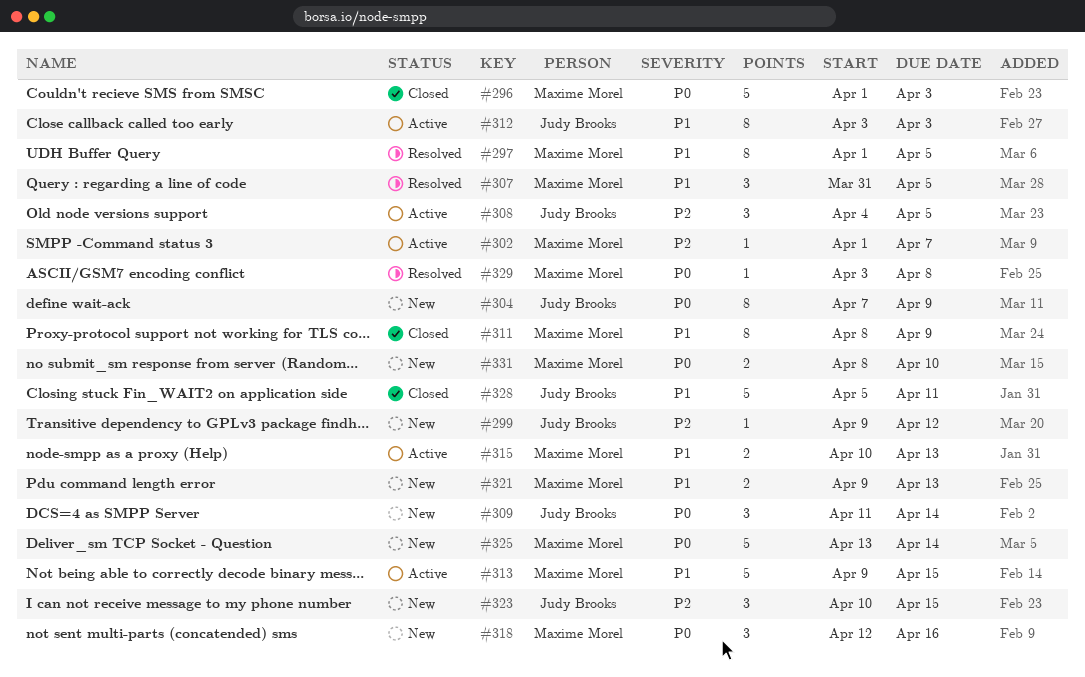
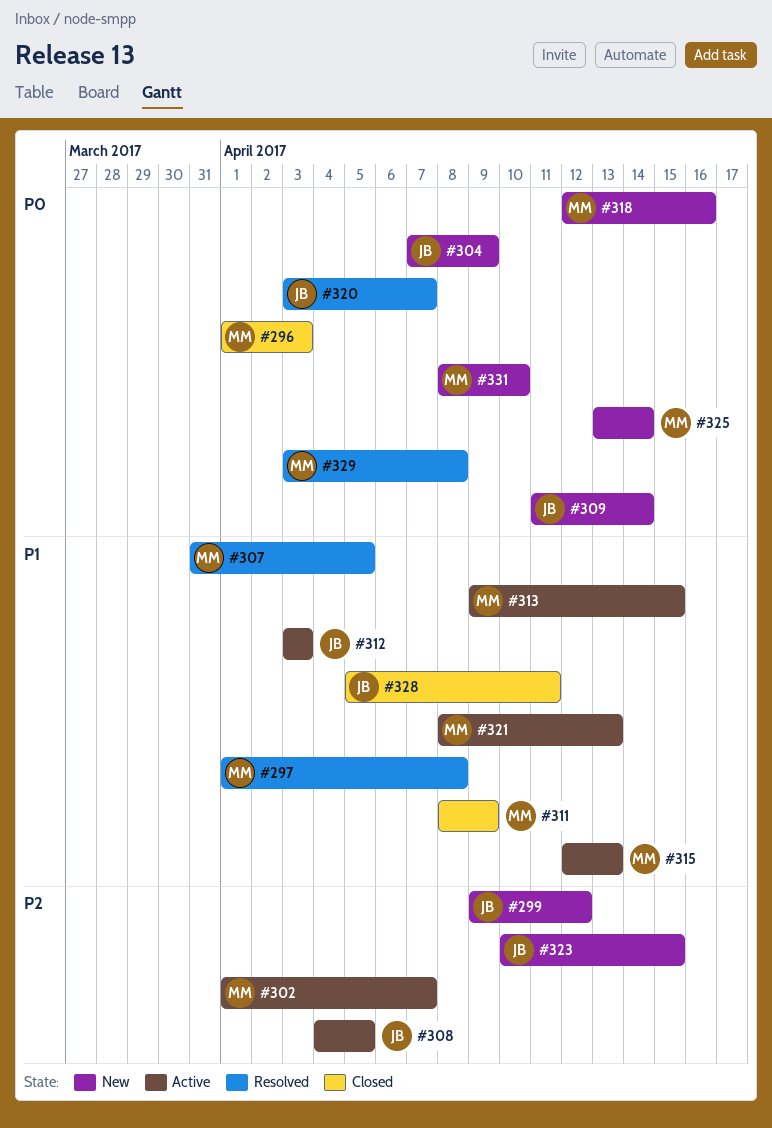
#297, due: Apr 5 -> Apr 8
#315, start: Apr 10 -> Apr 12
#320: none -> present
#321, status: New -> Active
#321, start: Apr 9 -> Apr 8

